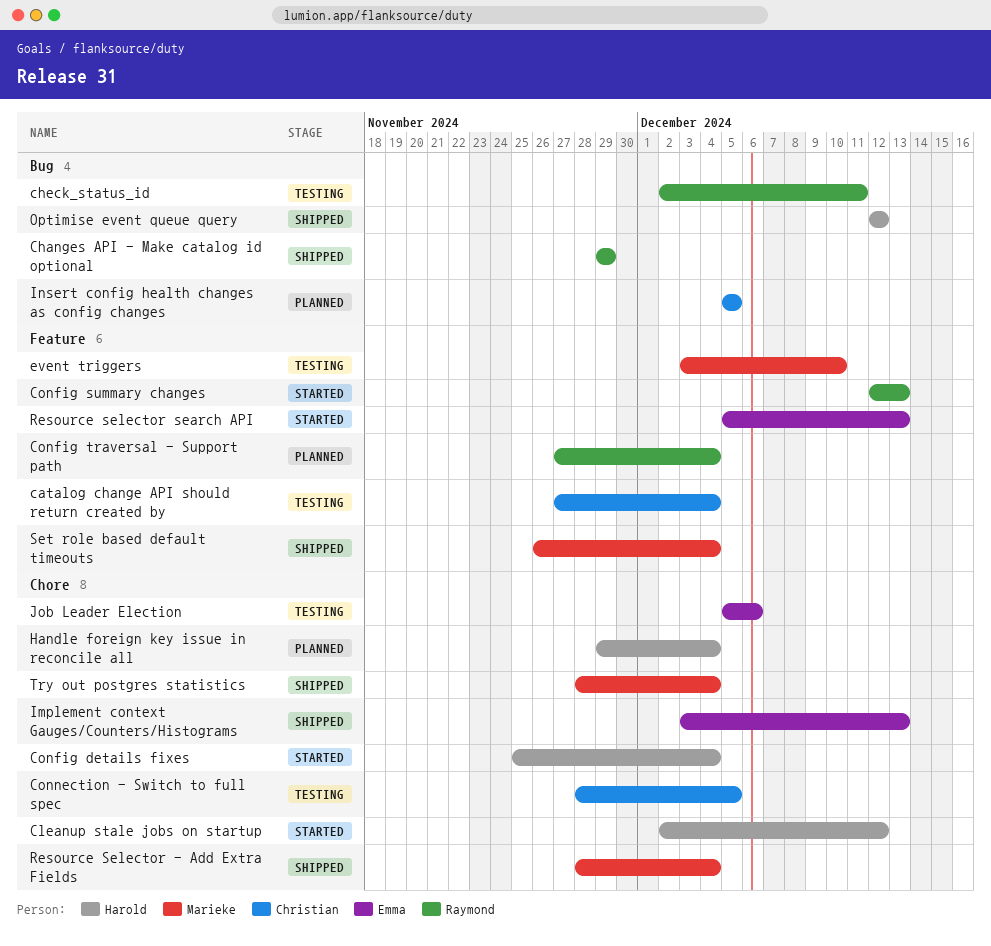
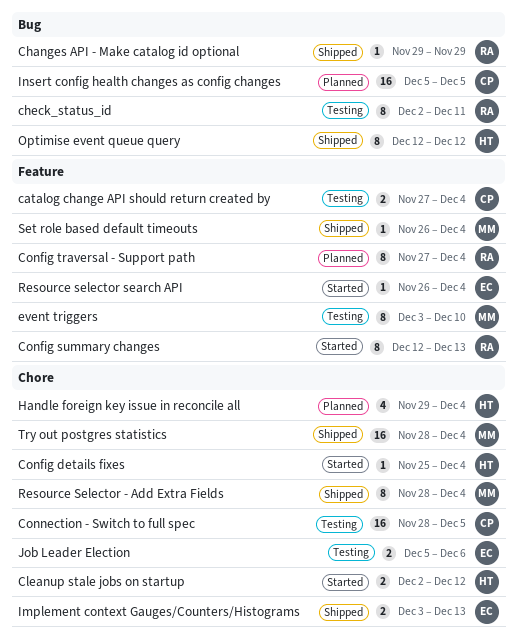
Resource selector search API, start: Dec 5 -> Nov 26
Resource selector search API, due: Dec 13 -> Dec 4

